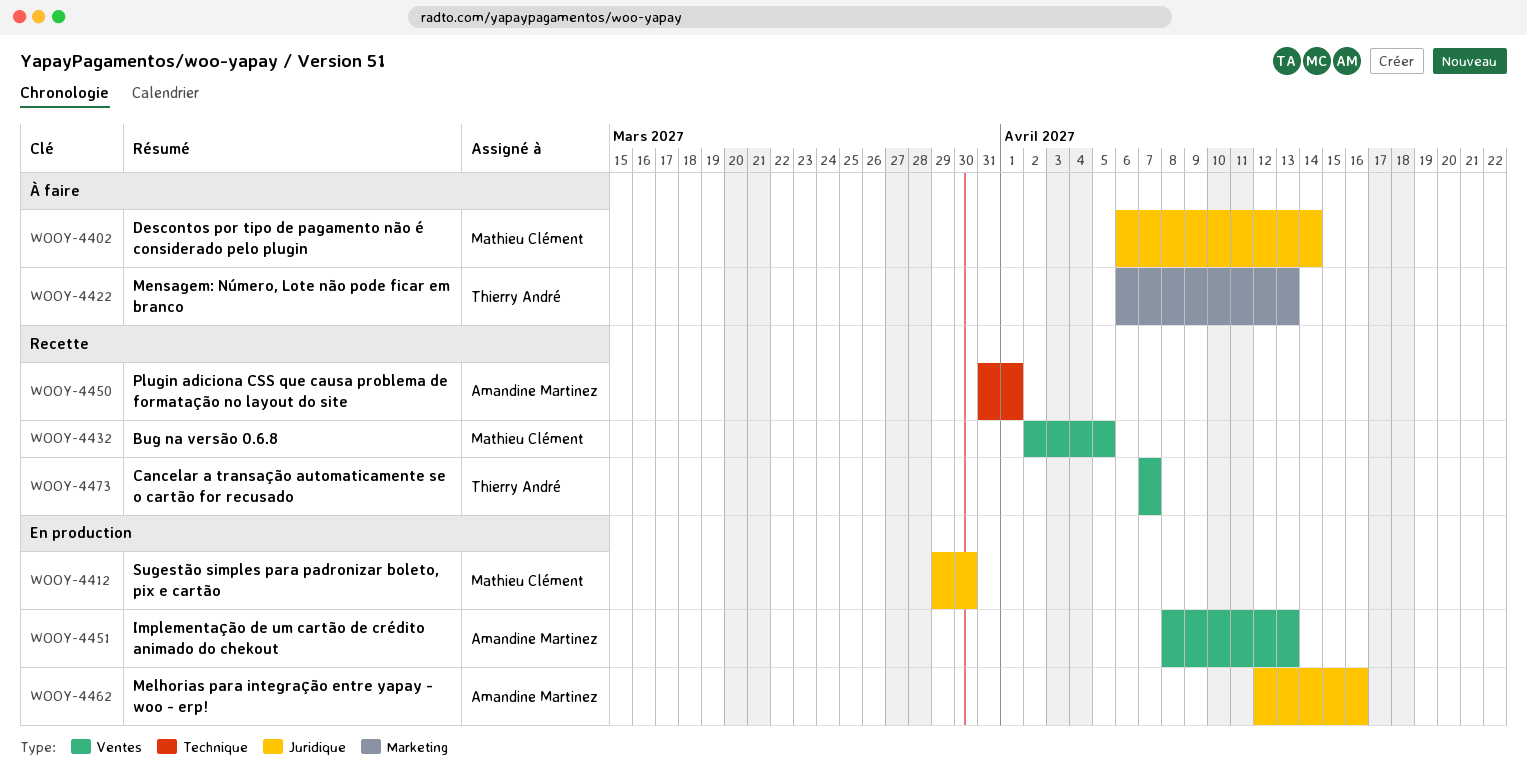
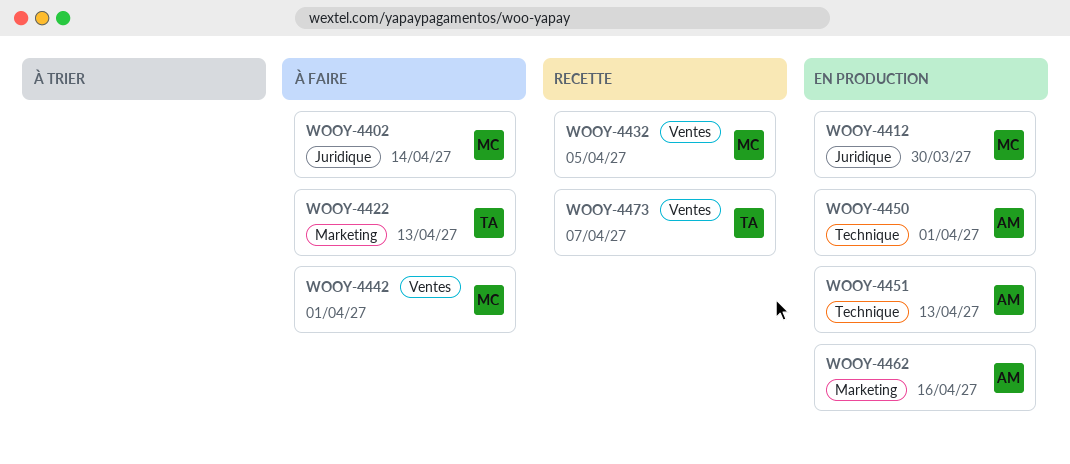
WOOY-4442: none -> present
WOOY-4450, status: Recette -> En production
WOOY-4451, label: Ventes -> Technique
WOOY-4462, label: Juridique -> Marketing

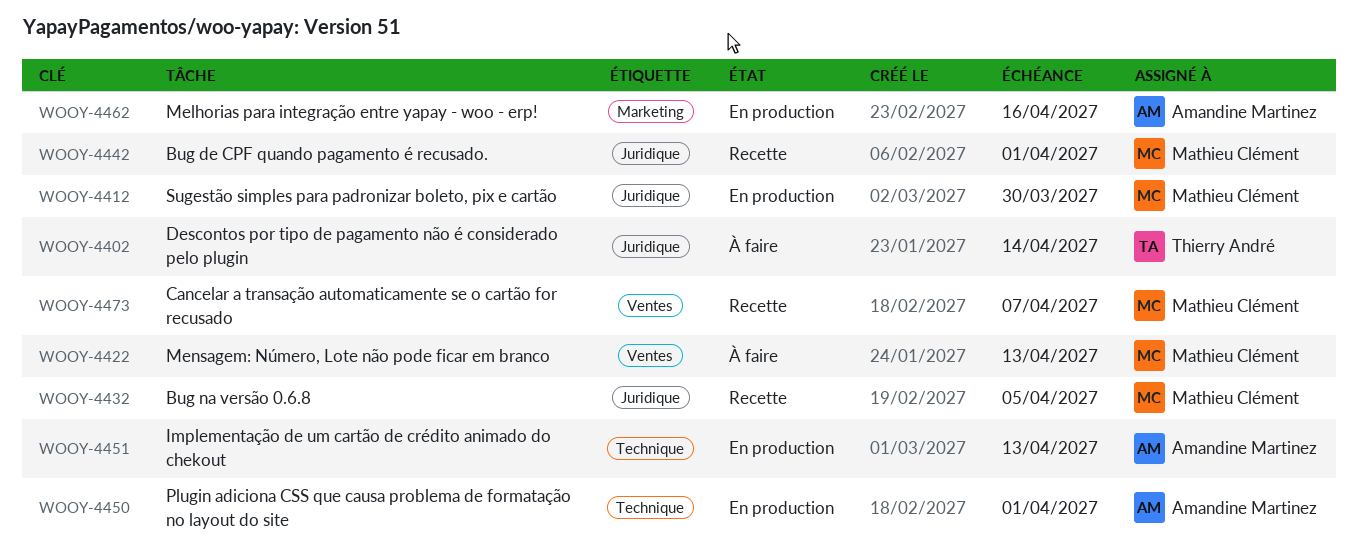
WOOY-4402, owner: Mathieu Clément -> Thierry André
WOOY-4422, owner: Thierry André -> Mathieu Clément
WOOY-4422, label: Marketing -> Ventes
WOOY-4432, label: Ventes -> Juridique
WOOY-4442, status: À faire -> Recette
WOOY-4442, label: Ventes -> Juridique
WOOY-4473, owner: Thierry André -> Mathieu Clément

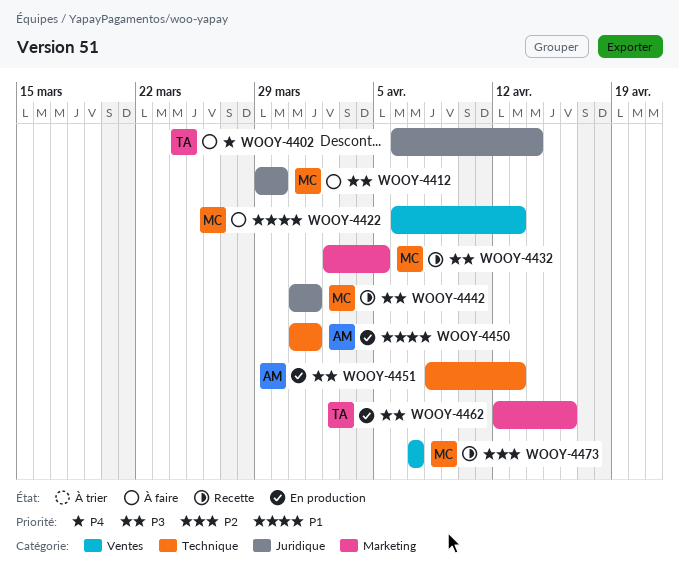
WOOY-4412, status: En production -> À faire
WOOY-4432, label: Juridique -> Marketing
WOOY-4462, owner: Amandine Martinez -> Thierry André

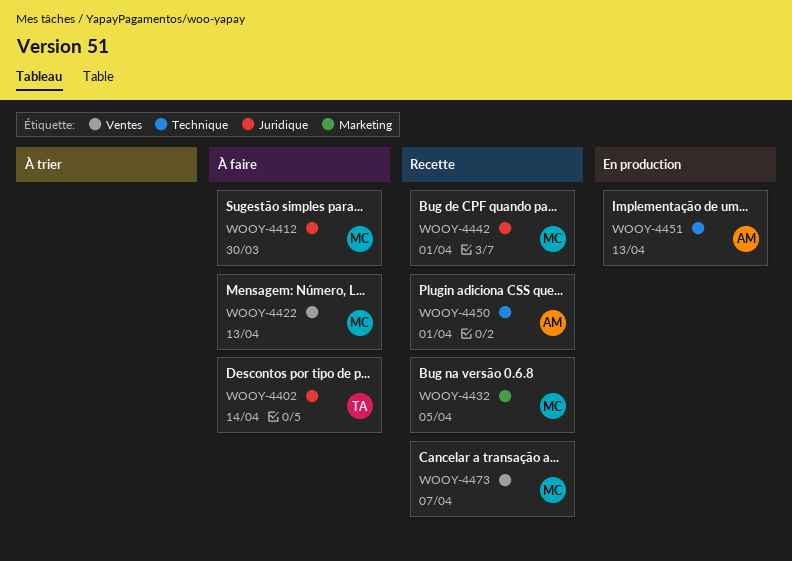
WOOY-4450, status: En production -> Recette
WOOY-4462: present -> none

